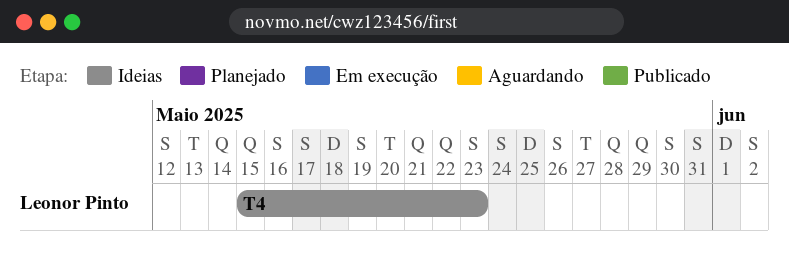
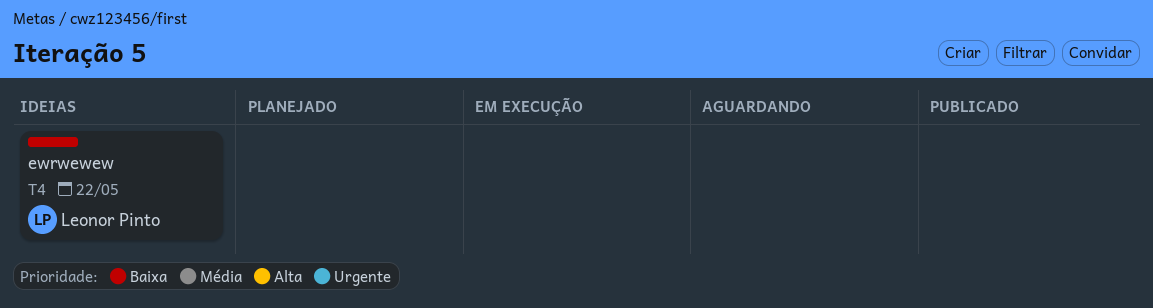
T4, due: May 23 -> May 22

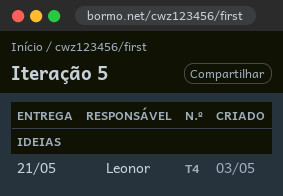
T4, due: May 22 -> May 21

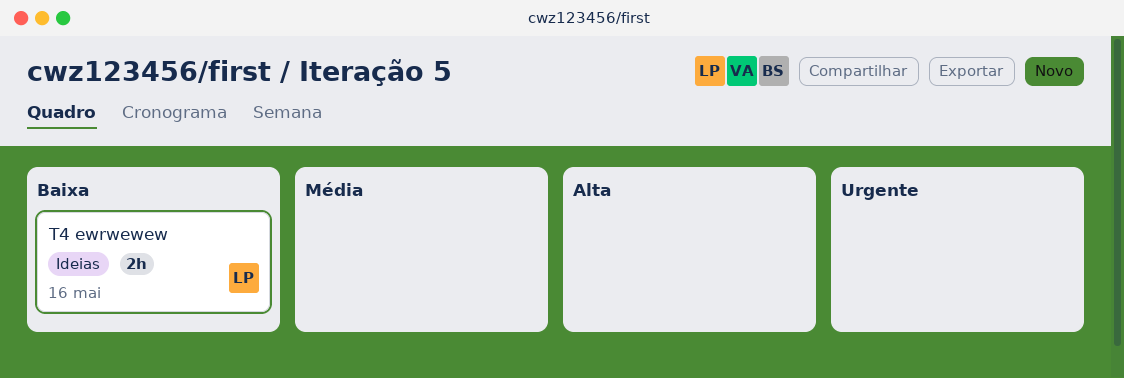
T4, due: May 21 -> May 16

